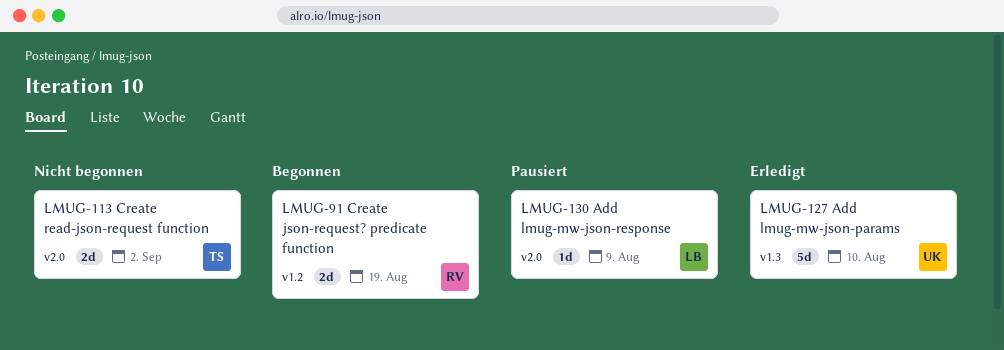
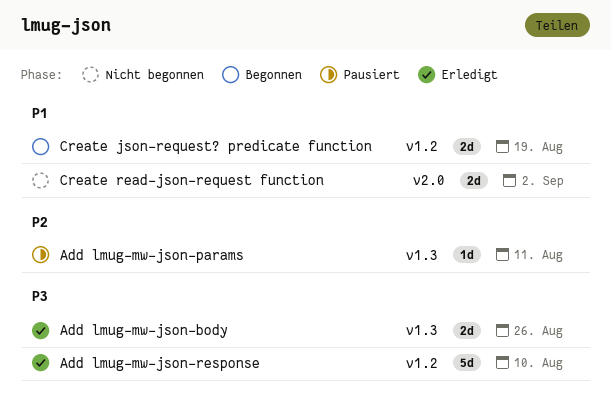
Add lmug-mw-json-body: none -> present
Add lmug-mw-json-params, status: Erledigt -> Pausiert
Add lmug-mw-json-params, estimate: 5d -> 1d
Add lmug-mw-json-params, due: Aug 10 -> Aug 11
Add lmug-mw-json-response, status: Pausiert -> Erledigt
Add lmug-mw-json-response, label: v2.0 -> v1.2
Add lmug-mw-json-response, estimate: 1d -> 5d
Add lmug-mw-json-response, due: Aug 9 -> Aug 10

